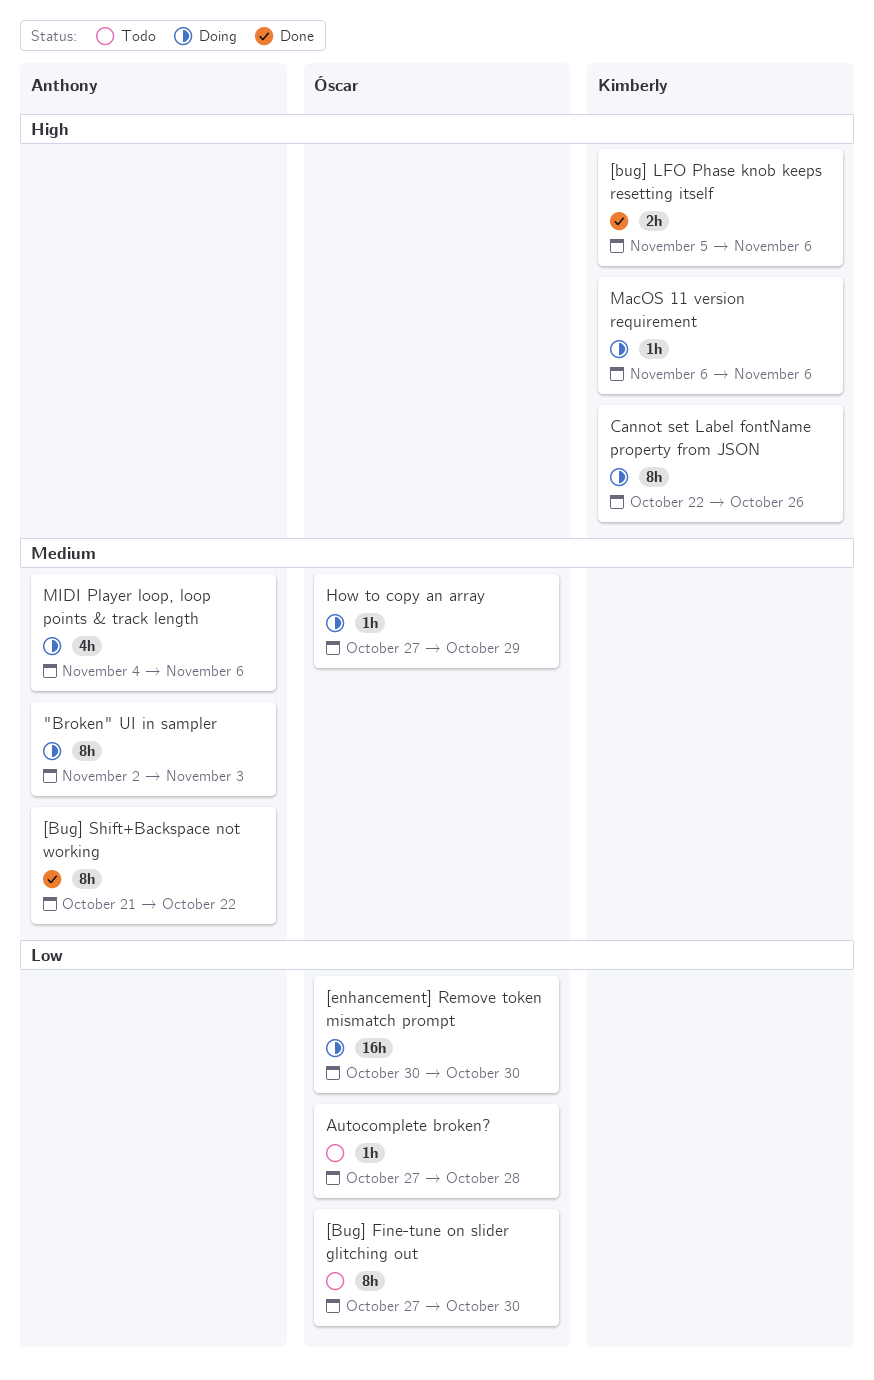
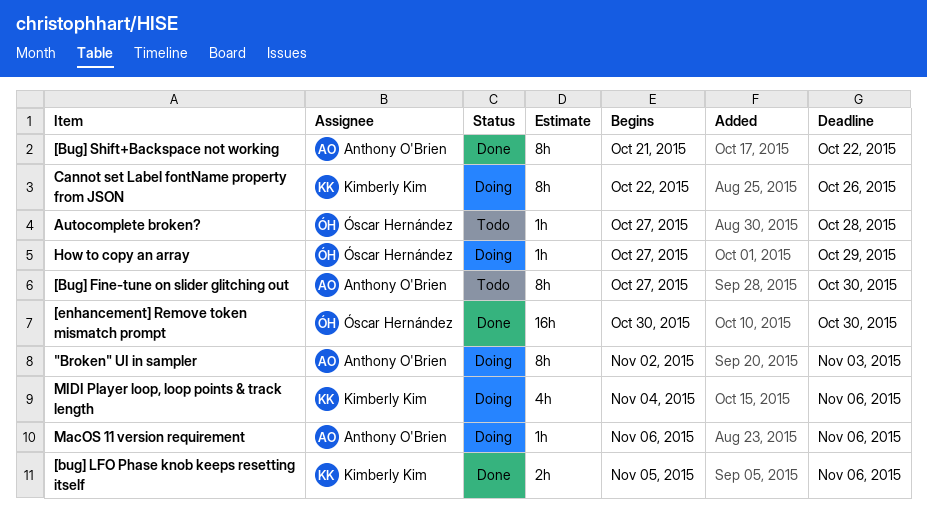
[Bug] Fine-tune on slider glitching out, owner: Óscar Hernández -> Anthony O'Brien
[enhancement] Remove token mismatch prompt, status: Doing -> Done
MacOS 11 version requirement, owner: Kimberly Kim -> Anthony O'Brien
MIDI Player loop, loop points & track length, owner: Anthony O'Brien -> Kimberly Kim

